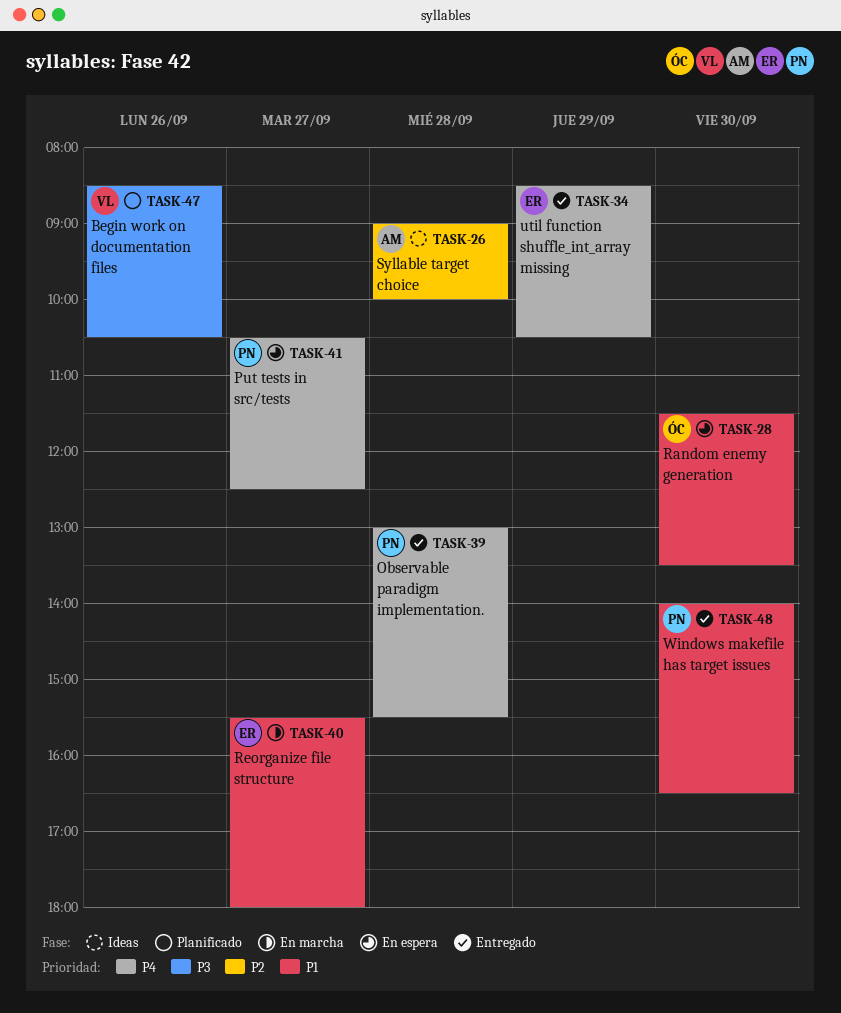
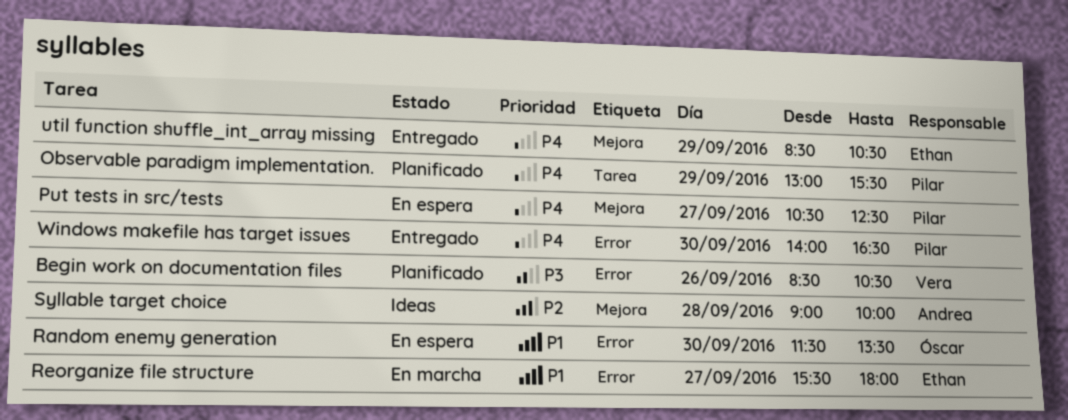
Observable paradigm implementation., status: Entregado -> Planificado
Observable paradigm implementation., day: Sep 28 -> Sep 29
Windows makefile has target issues, priority: P1 -> P4

